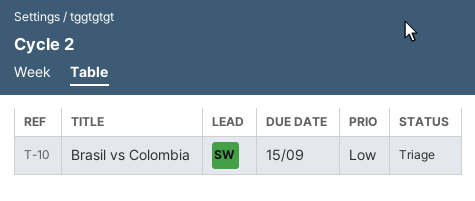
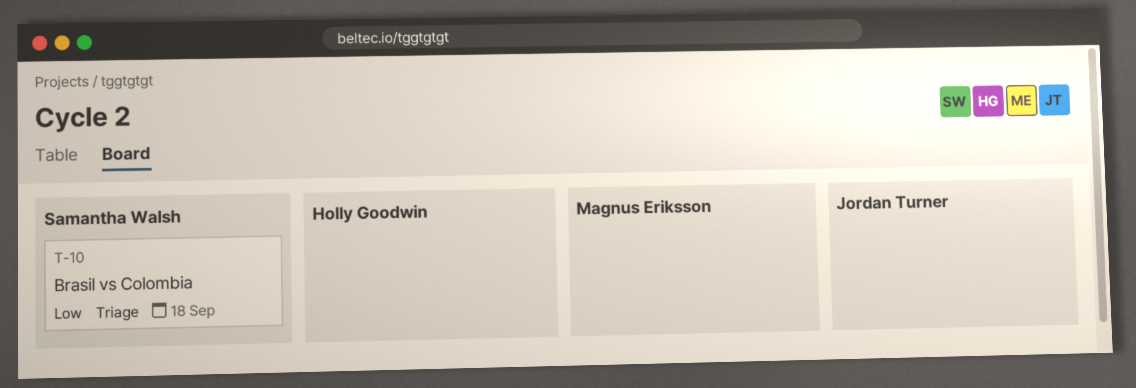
T-10, due: Sep 15 -> Sep 18

